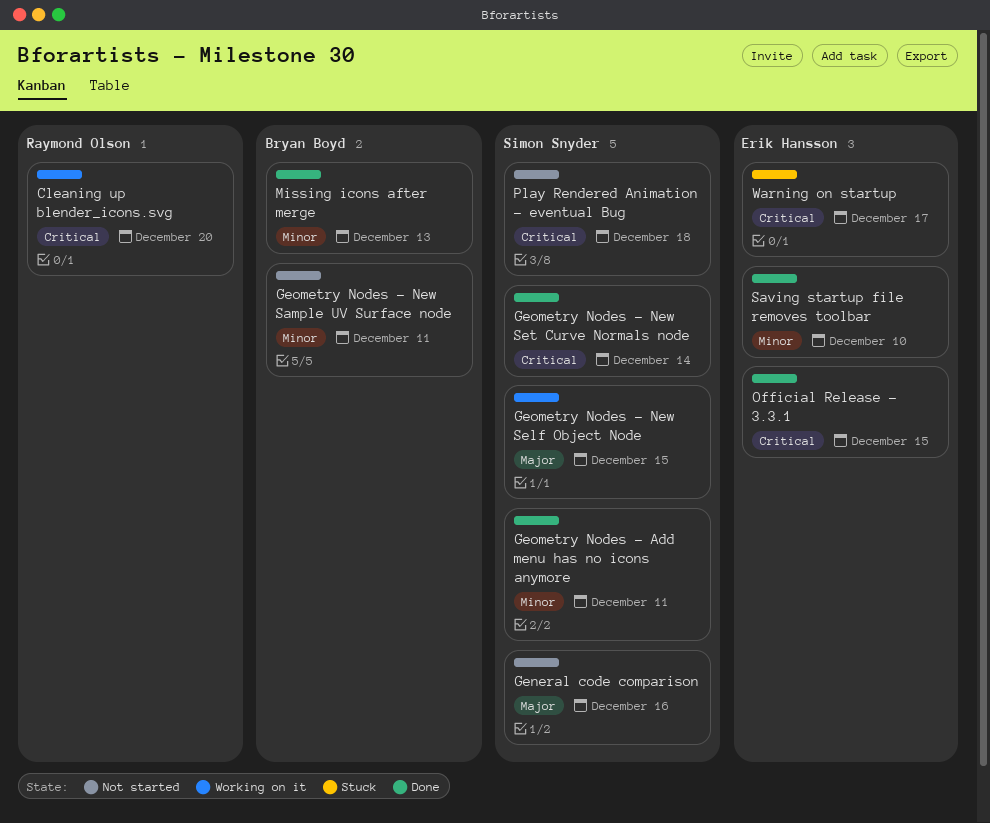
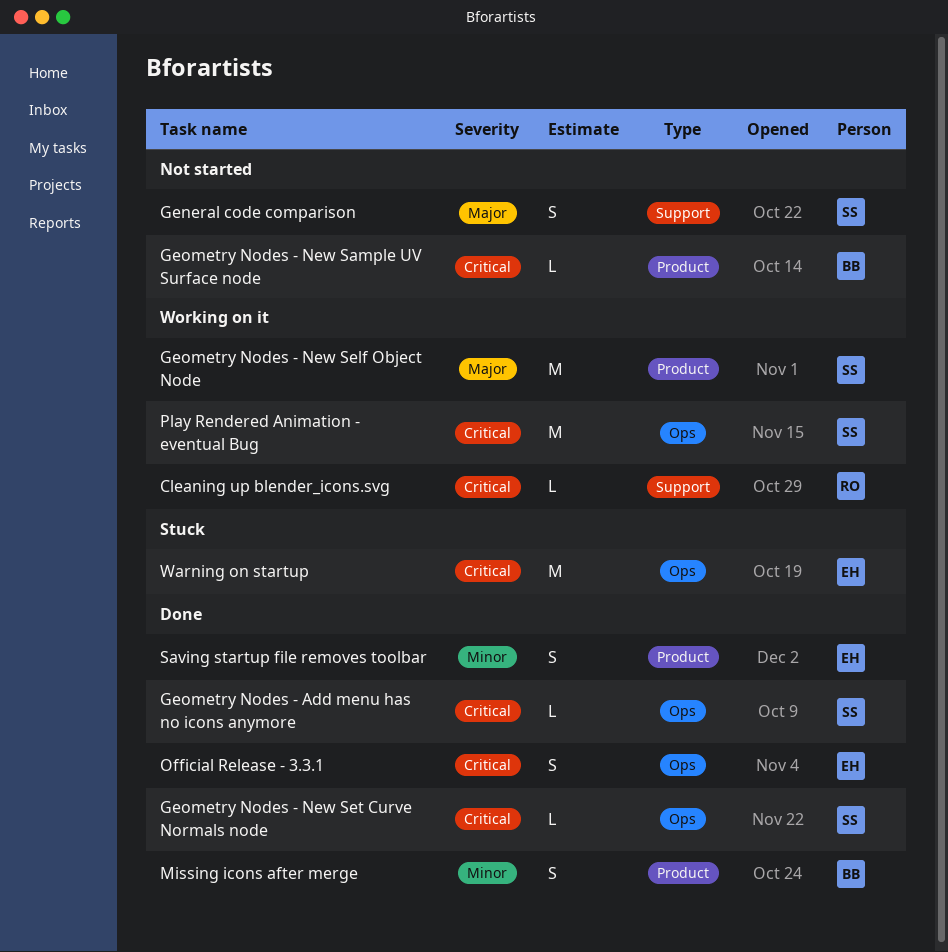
Geometry Nodes - Add menu has no icons anymore, priority: Minor -> Critical
Geometry Nodes - New Sample UV Surface node, priority: Minor -> Critical
Play Rendered Animation - eventual Bug, status: Not started -> Working on it

